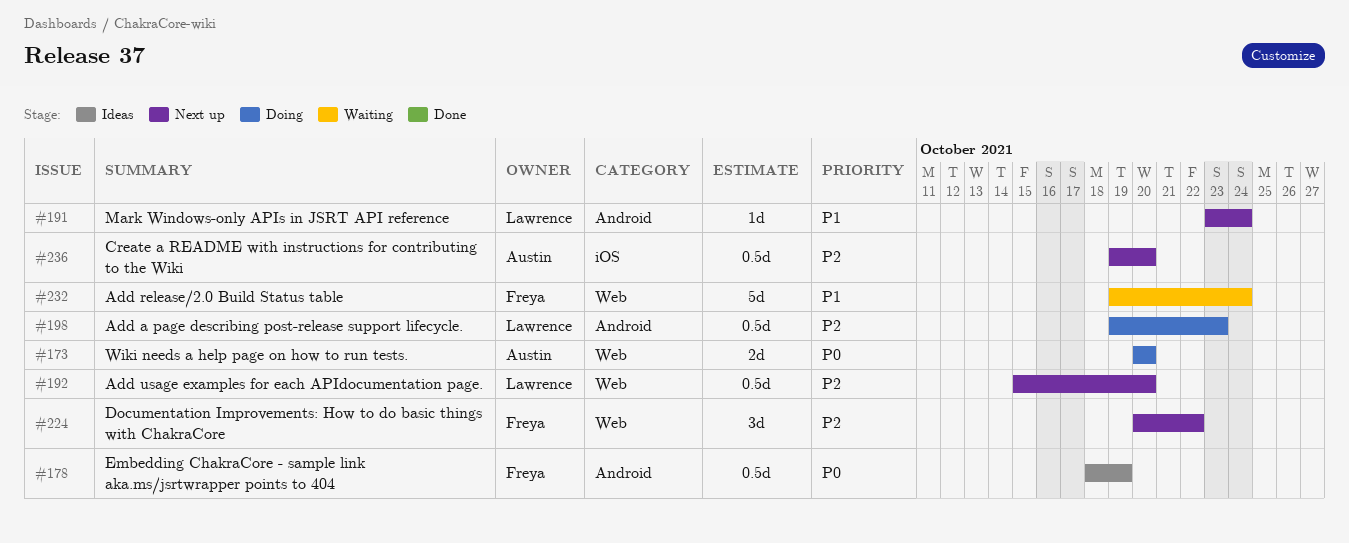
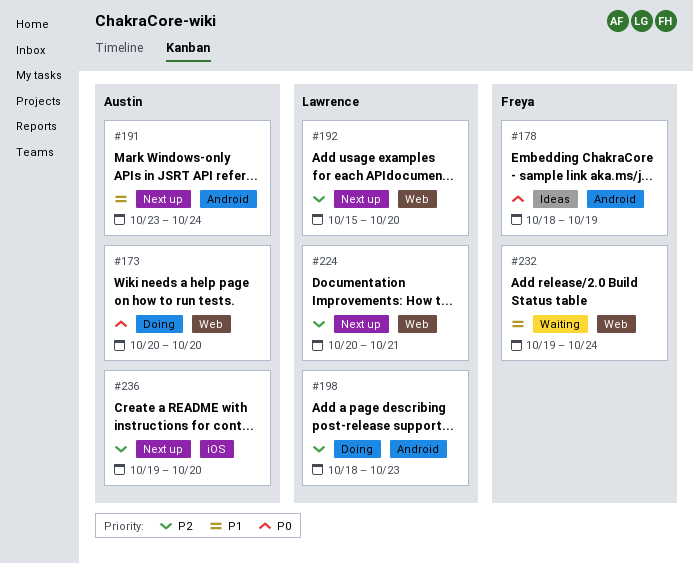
#191, owner: Lawrence -> Austin
#198, start: Oct 19 -> Oct 18
#224, owner: Freya -> Lawrence
#224, due: Oct 22 -> Oct 21

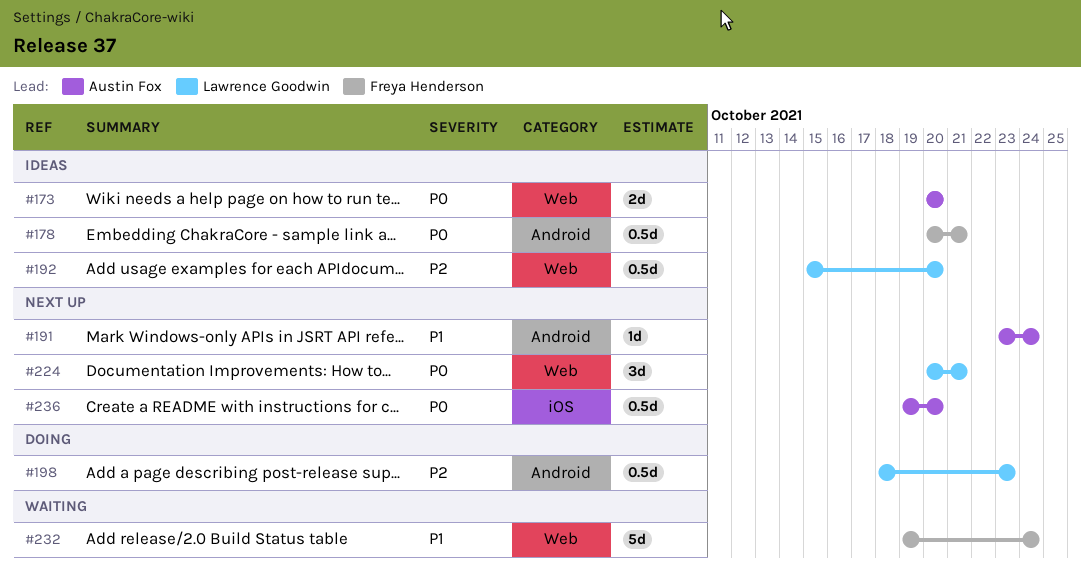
#173, status: Doing -> Ideas
#178, start: Oct 18 -> Oct 20
#178, due: Oct 19 -> Oct 21
#192, status: Next up -> Ideas
#224, priority: P2 -> P0
#236, priority: P2 -> P0

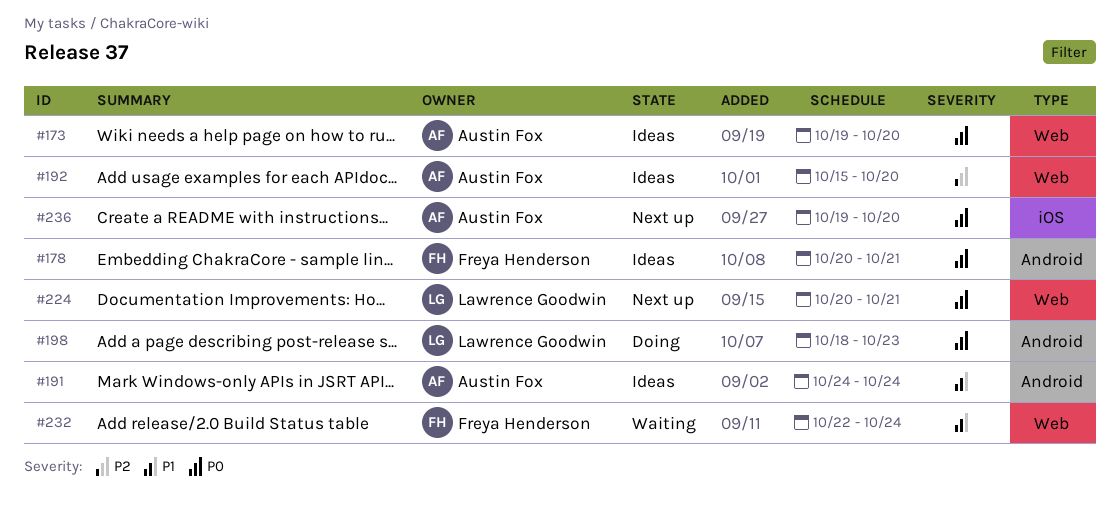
#173, start: Oct 20 -> Oct 19
#191, status: Next up -> Ideas
#191, start: Oct 23 -> Oct 24
#192, owner: Lawrence Goodwin -> Austin Fox
#198, priority: P2 -> P0
#232, start: Oct 19 -> Oct 22

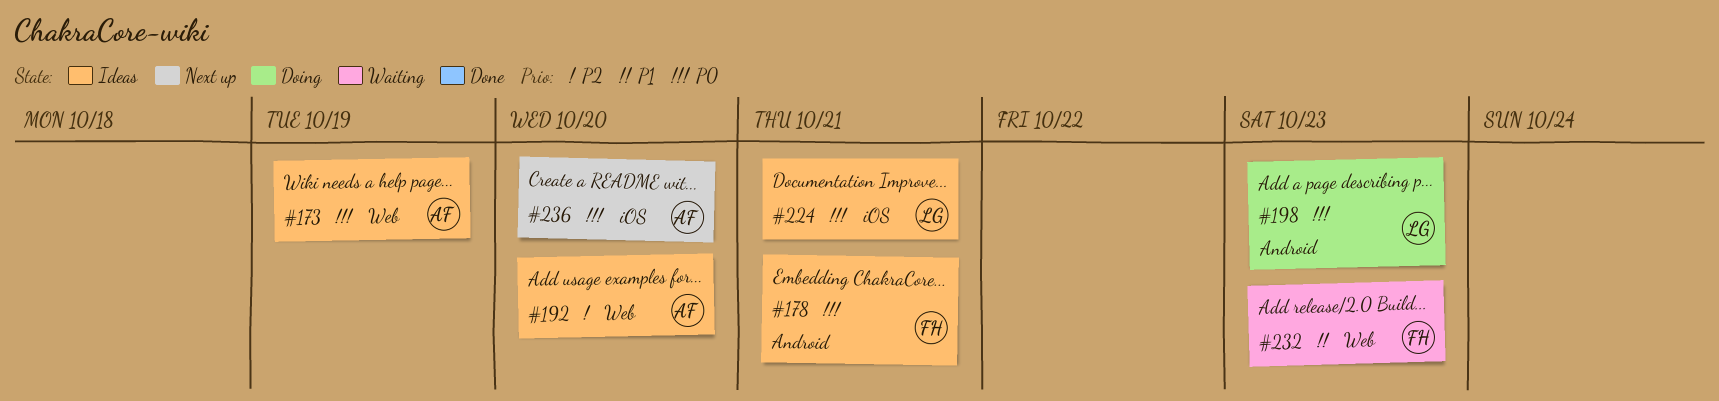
#173, due: Oct 20 -> Oct 19
#191: present -> none
#224, status: Next up -> Ideas
#224, label: Web -> iOS
#232, due: Oct 24 -> Oct 23

